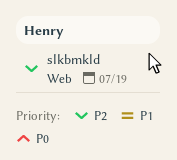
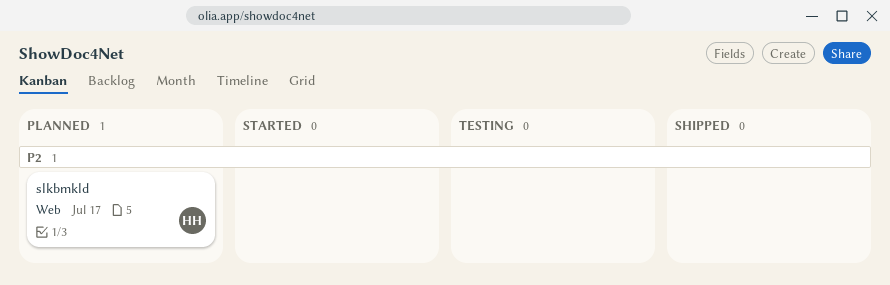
slkbmkld, due: Jul 19 -> Jul 17

